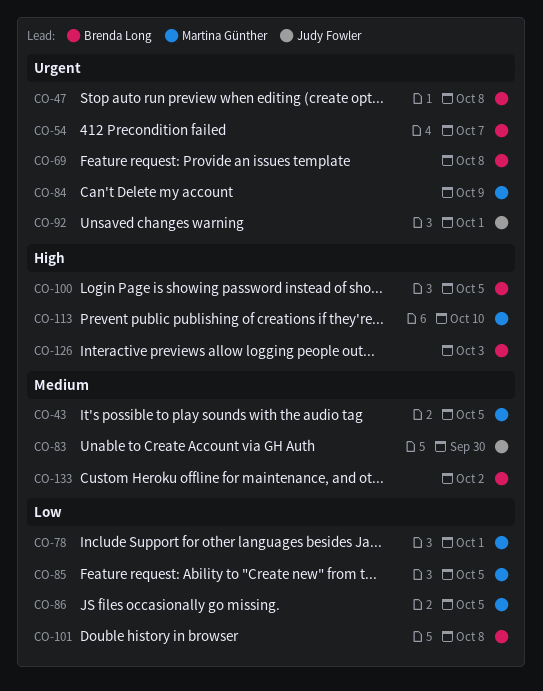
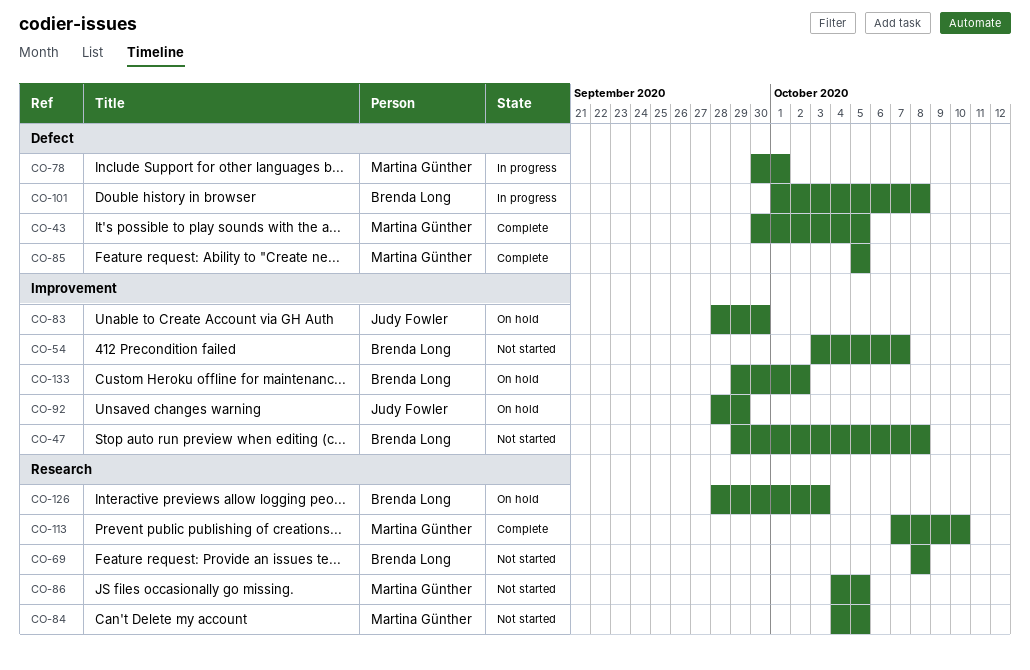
CO-84, due: Oct 9 -> Oct 5
CO-92, due: Oct 1 -> Sep 29
CO-100: present -> none

